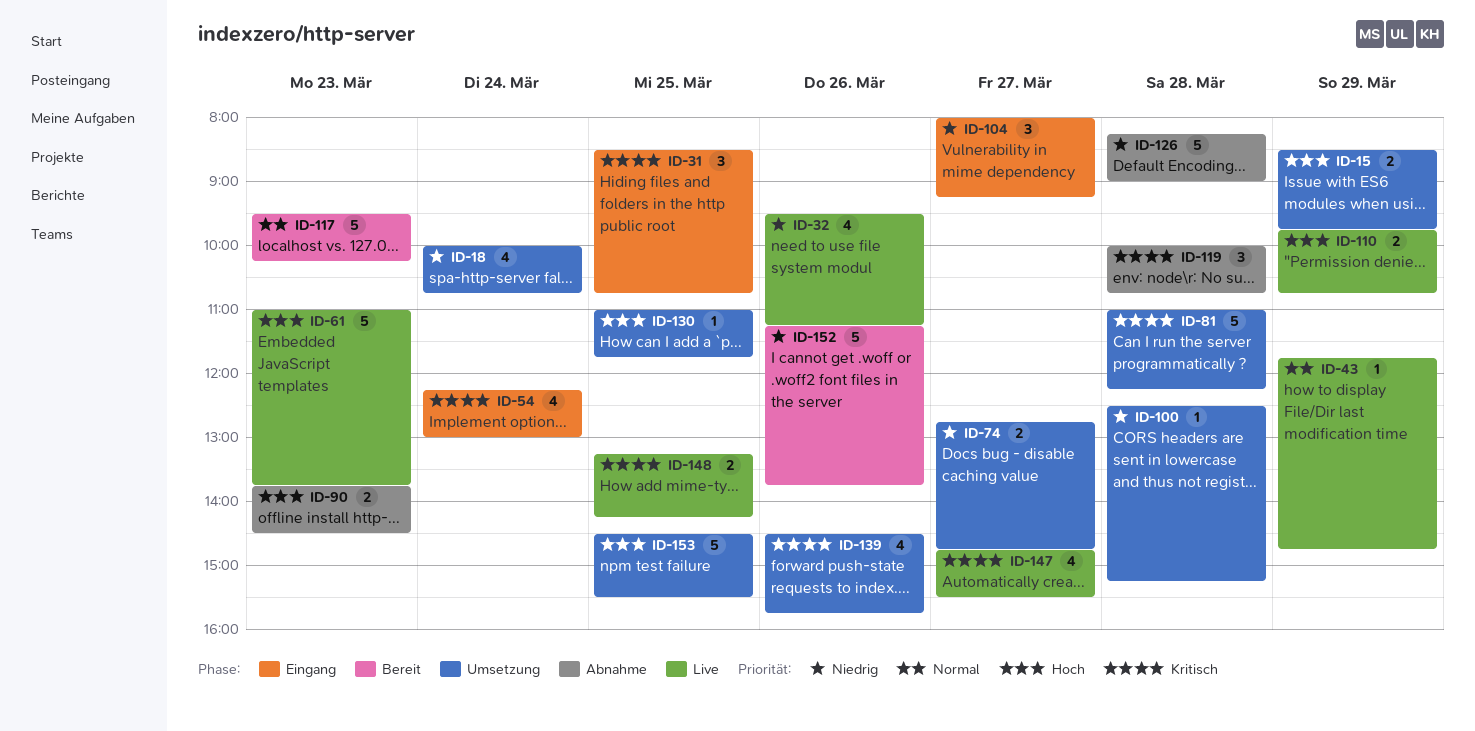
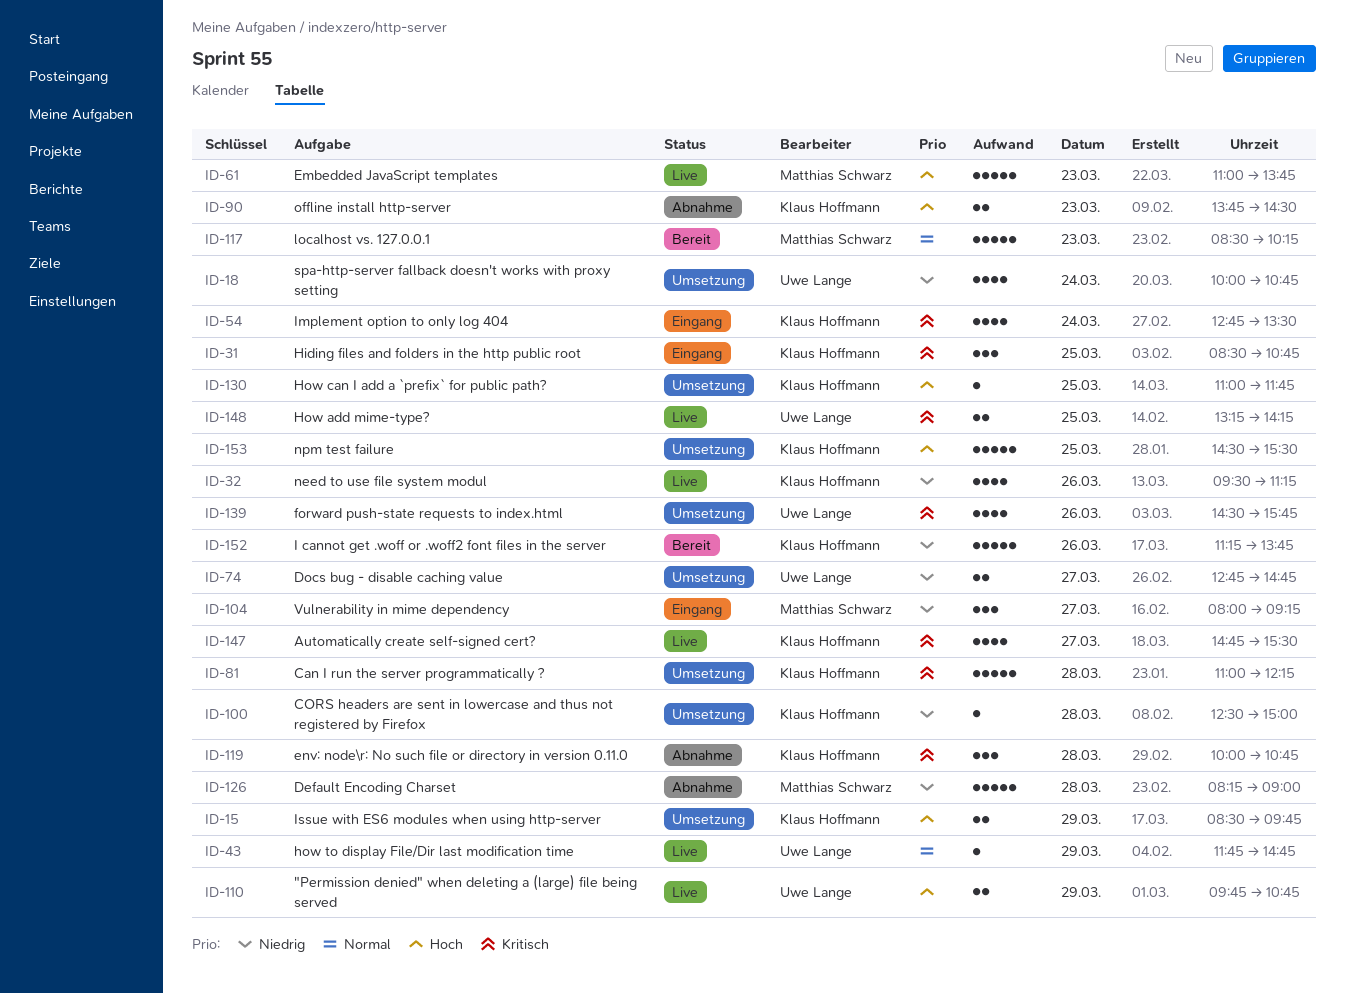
ID-54, begins: 12:15 -> 12:45
ID-54, ends: 13:00 -> 13:30
ID-100, ends: 15:15 -> 15:00
ID-117, begins: 09:30 -> 08:30

